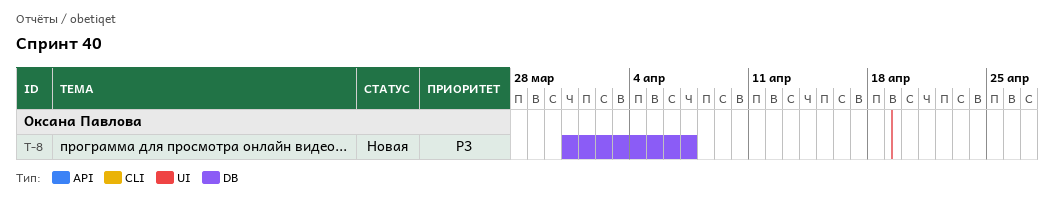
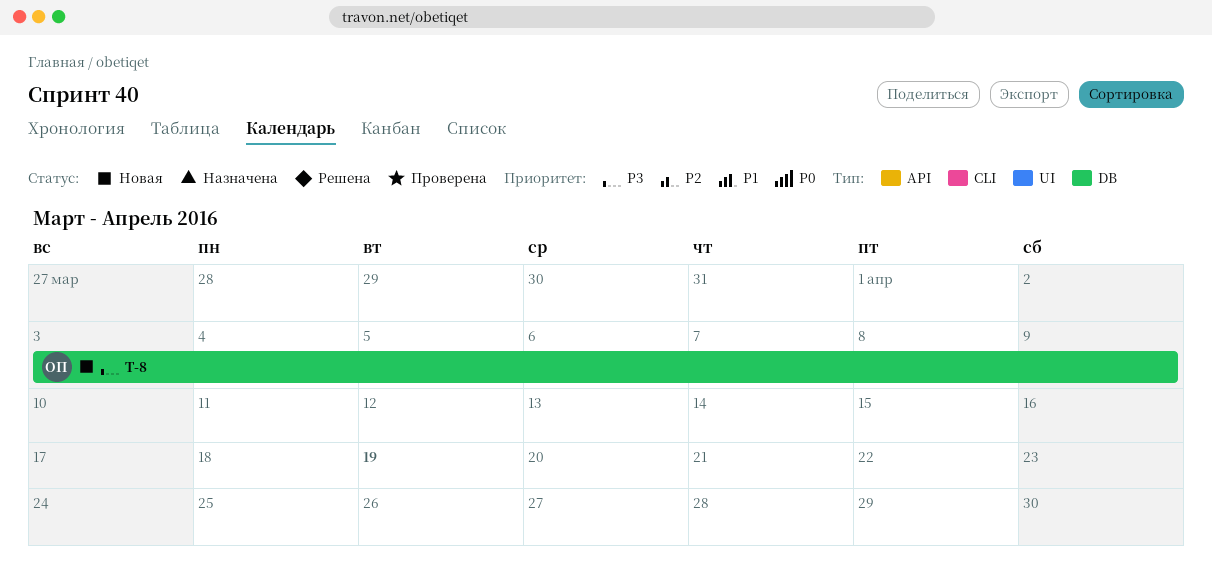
T-8, start: Mar 31 -> Apr 3
T-8, due: Apr 7 -> Apr 9

